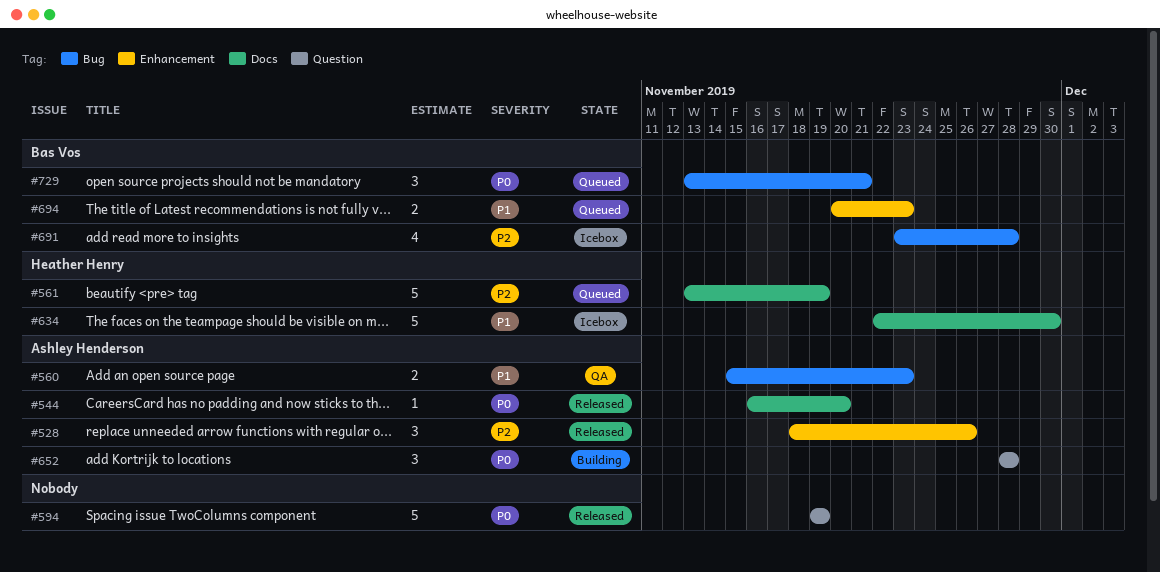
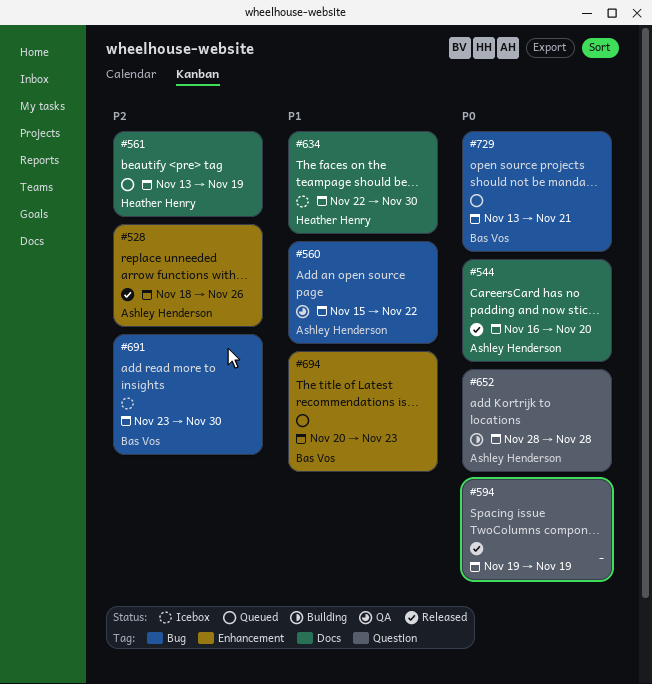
#560, due: Nov 23 -> Nov 22
#691, due: Nov 28 -> Nov 30

